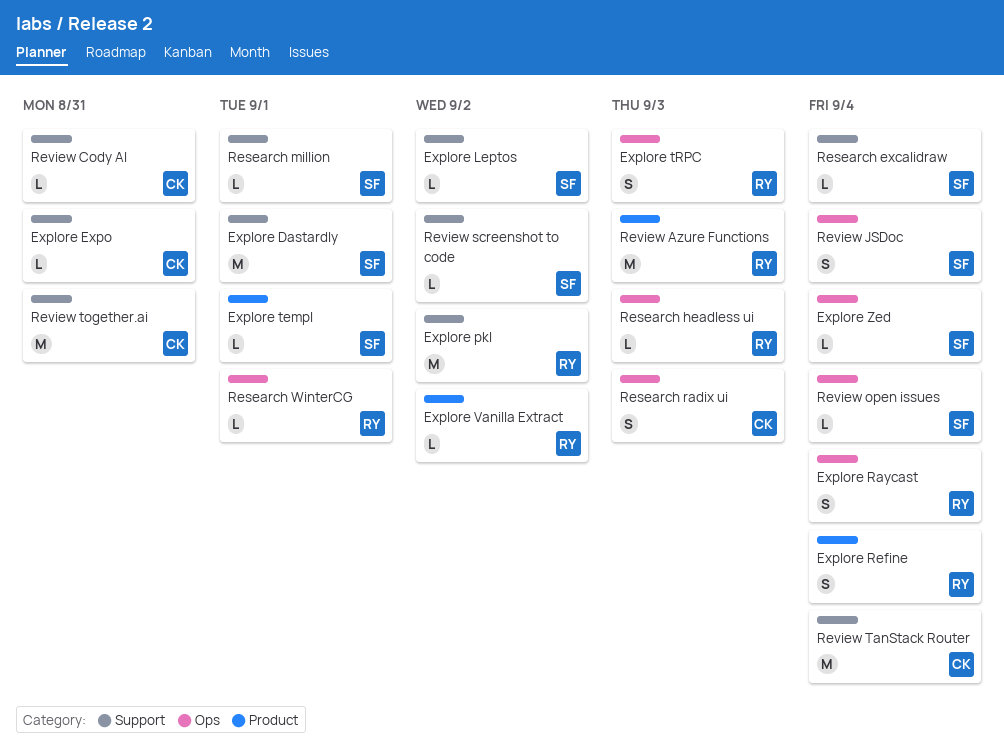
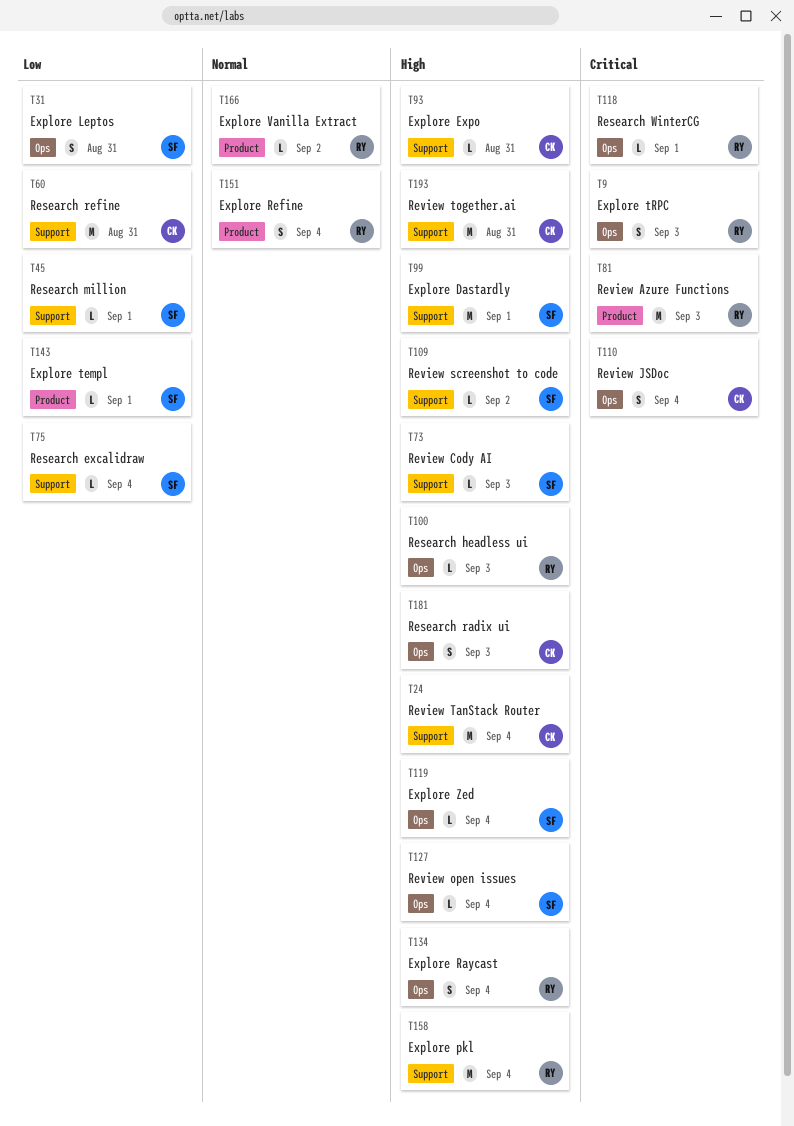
Explore Leptos, label: Support -> Ops
Explore Leptos, estimate: L -> S
Explore Leptos, due: Sep 2 -> Aug 31
Explore pkl, due: Sep 2 -> Sep 4
Research refine: none -> present
Review Cody AI, owner: CK -> SF
Review Cody AI, due: Aug 31 -> Sep 3
Review JSDoc, owner: SF -> CK

